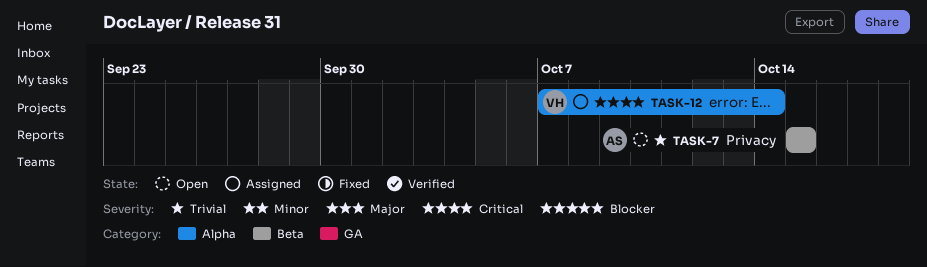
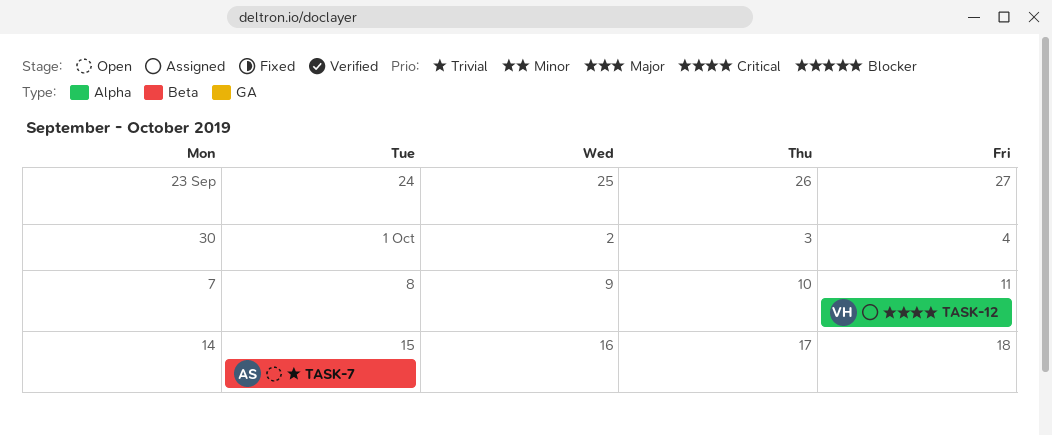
TASK-12, start: Oct 7 -> Oct 11
TASK-12, due: Oct 14 -> Oct 11

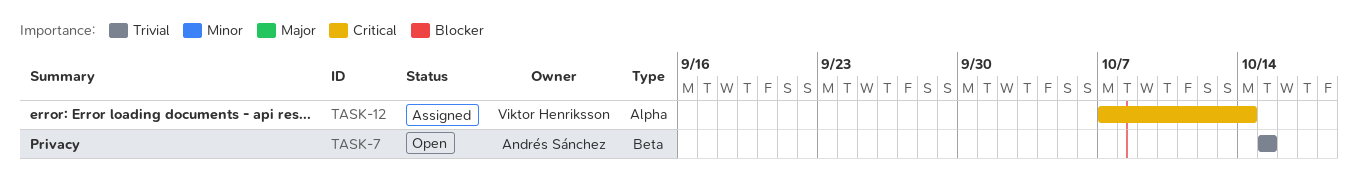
TASK-12, start: Oct 11 -> Oct 7
TASK-12, due: Oct 11 -> Oct 14

